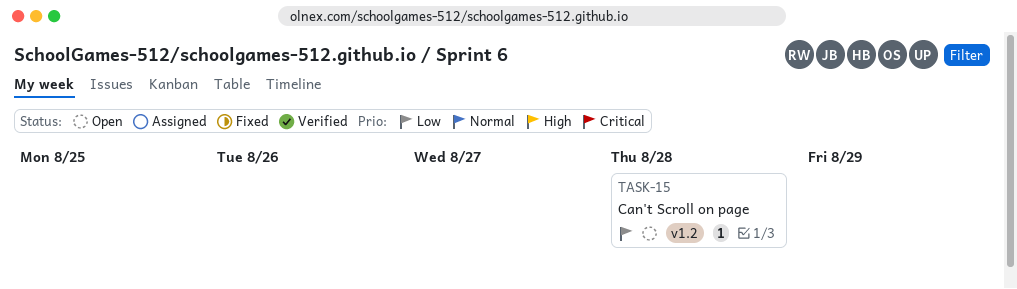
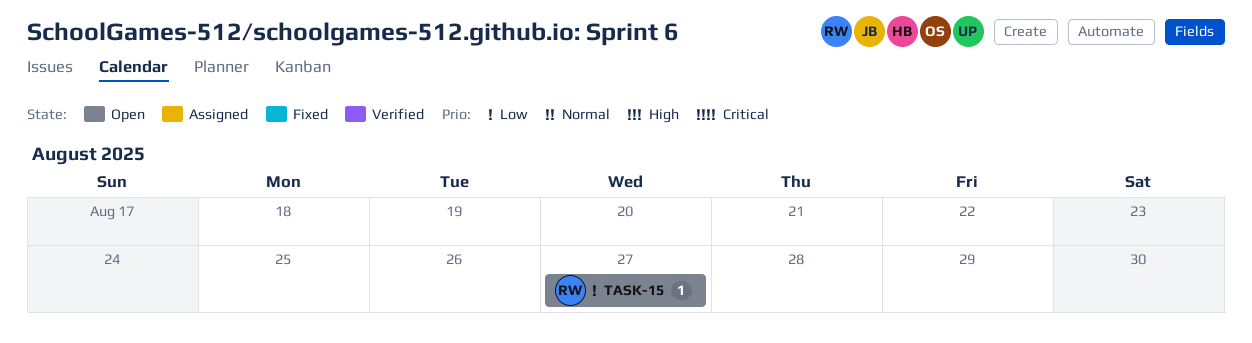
TASK-15, due: Aug 28 -> Aug 27

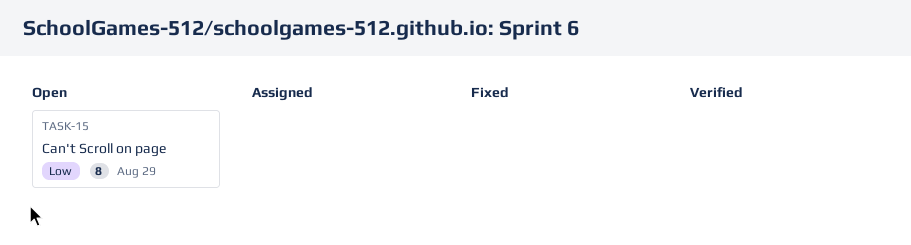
TASK-15, estimate: 1 -> 8
TASK-15, due: Aug 27 -> Aug 29

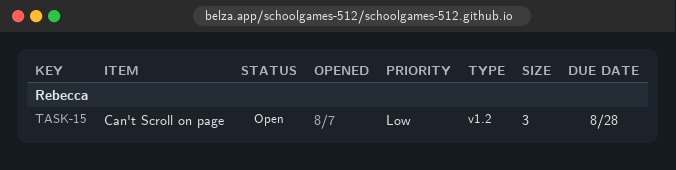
TASK-15, estimate: 8 -> 3
TASK-15, due: Aug 29 -> Aug 28

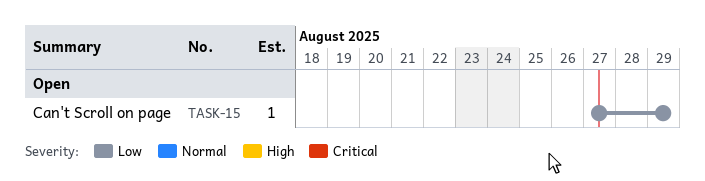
TASK-15, estimate: 3 -> 1
TASK-15, due: Aug 28 -> Aug 29

